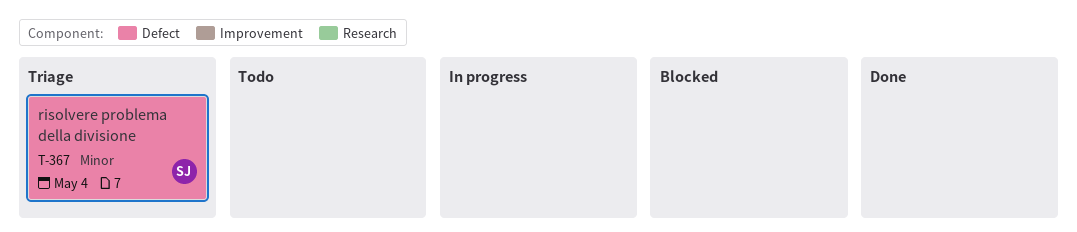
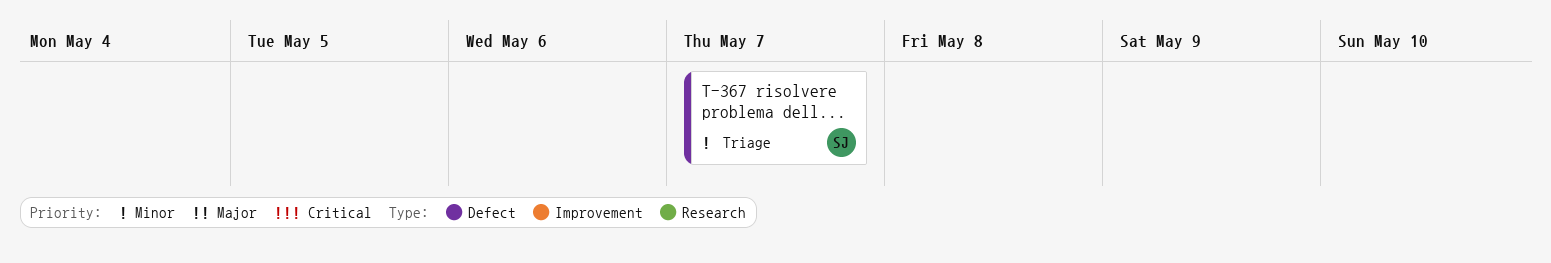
T-367, due: May 4 -> May 7

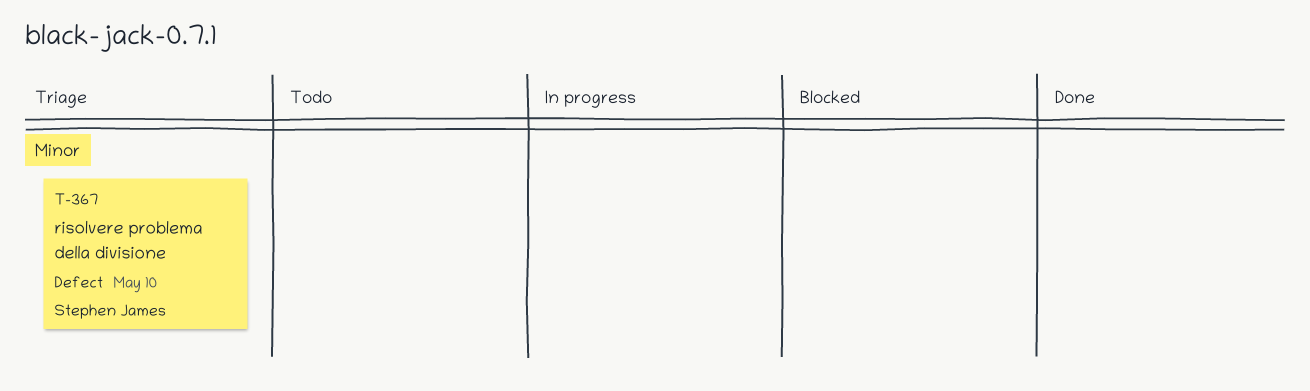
T-367, due: May 7 -> May 10

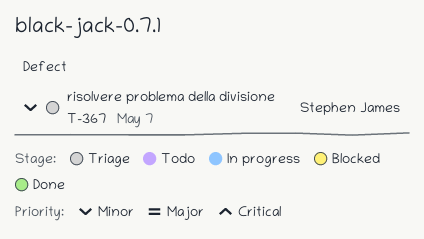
T-367, due: May 10 -> May 7

